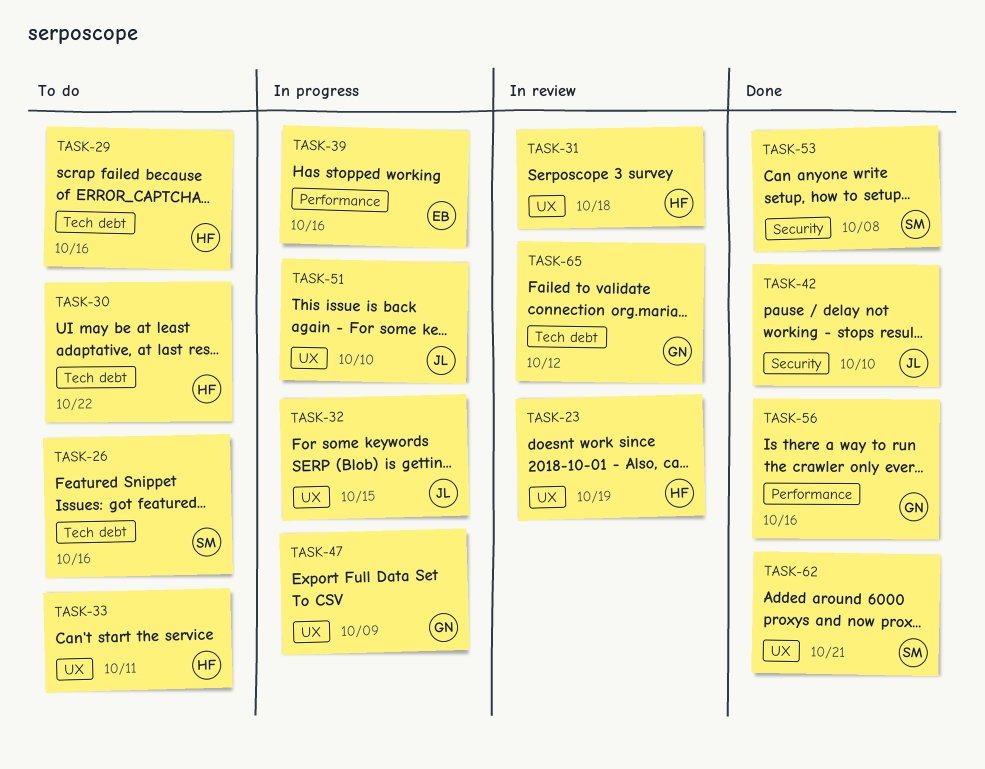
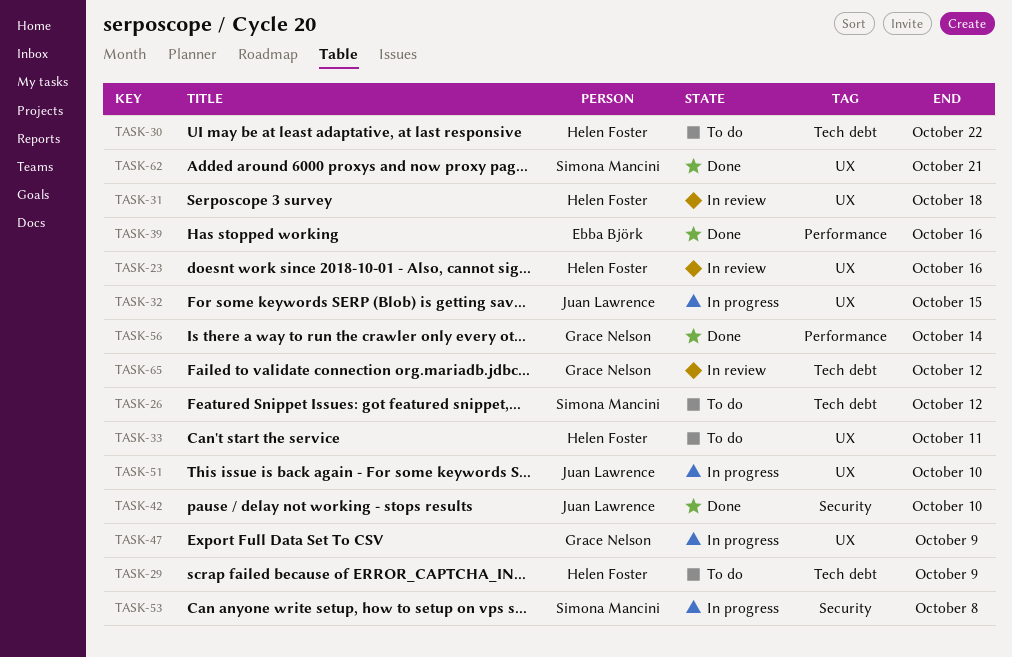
TASK-23, due: Oct 19 -> Oct 16
TASK-26, due: Oct 16 -> Oct 12
TASK-29, due: Oct 16 -> Oct 9
TASK-39, status: In progress -> Done
TASK-53, status: Done -> In progress
TASK-56, due: Oct 16 -> Oct 14

